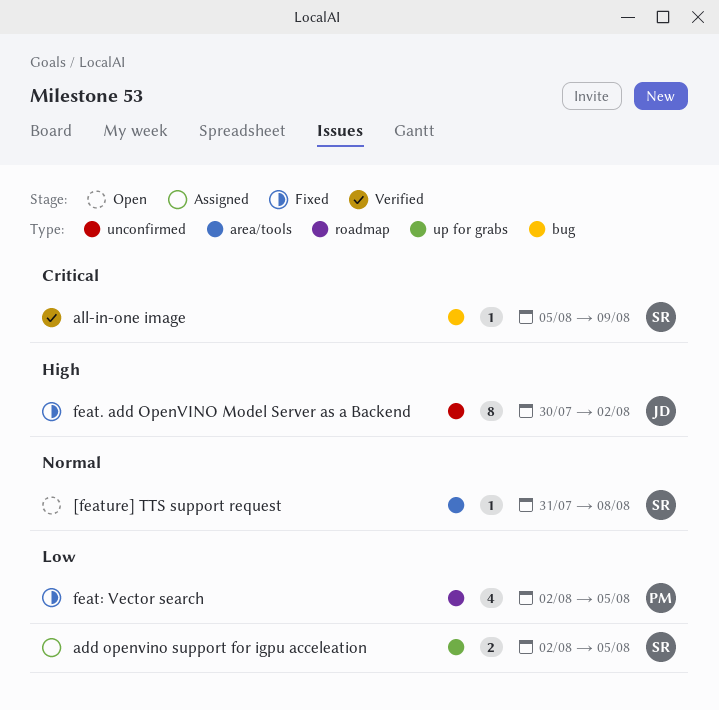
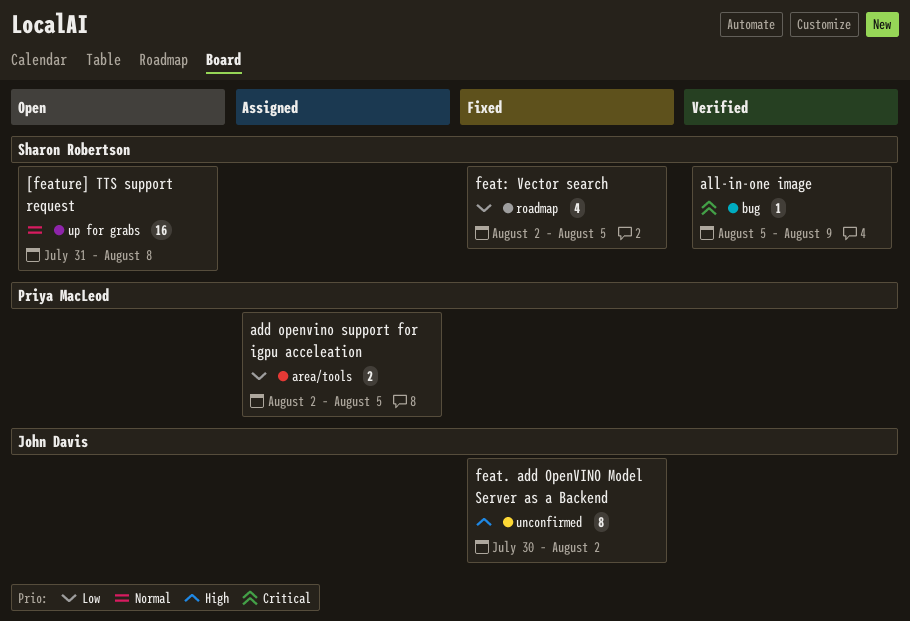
[feature] TTS support request, label: area/tools -> up for grabs
[feature] TTS support request, estimate: 1 -> 16
add openvino support for igpu acceleation, owner: Sharon Robertson -> Priya MacLeod
add openvino support for igpu acceleation, label: up for grabs -> area/tools
feat: Vector search, owner: Priya MacLeod -> Sharon Robertson

